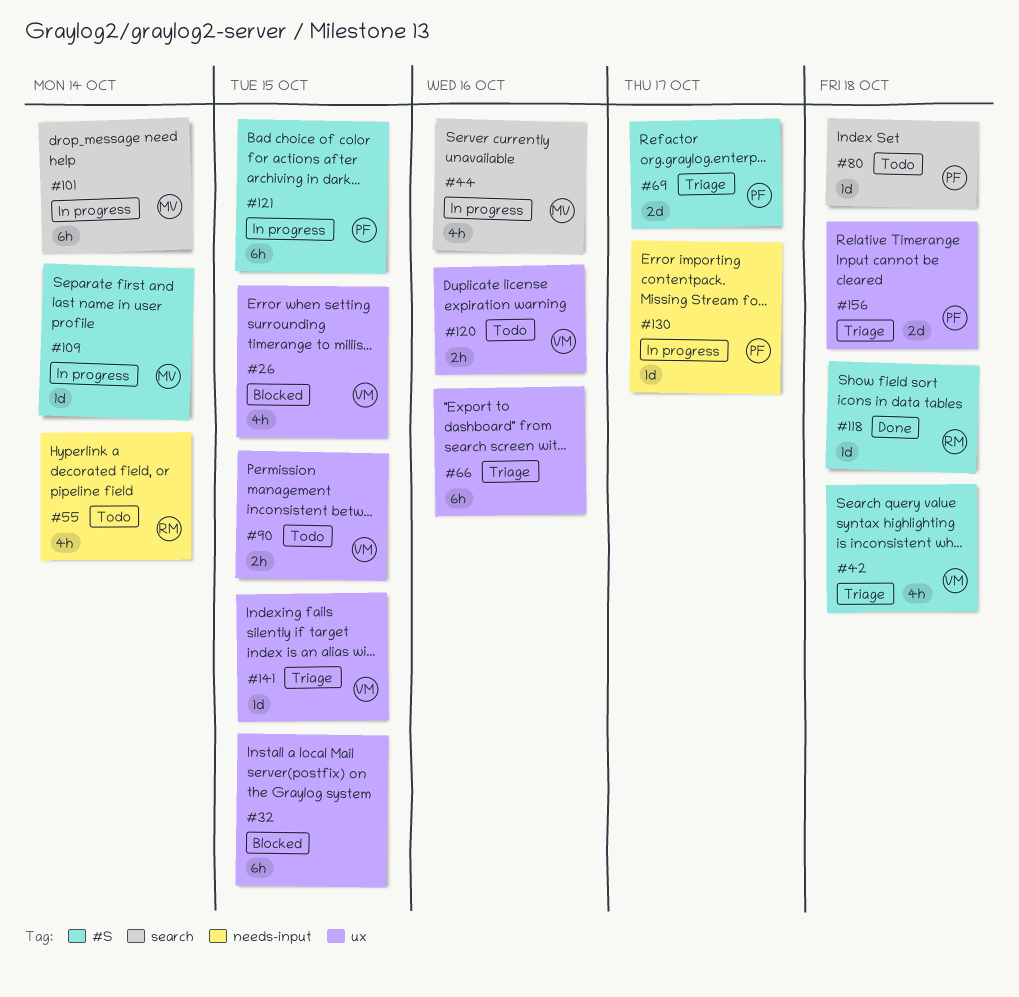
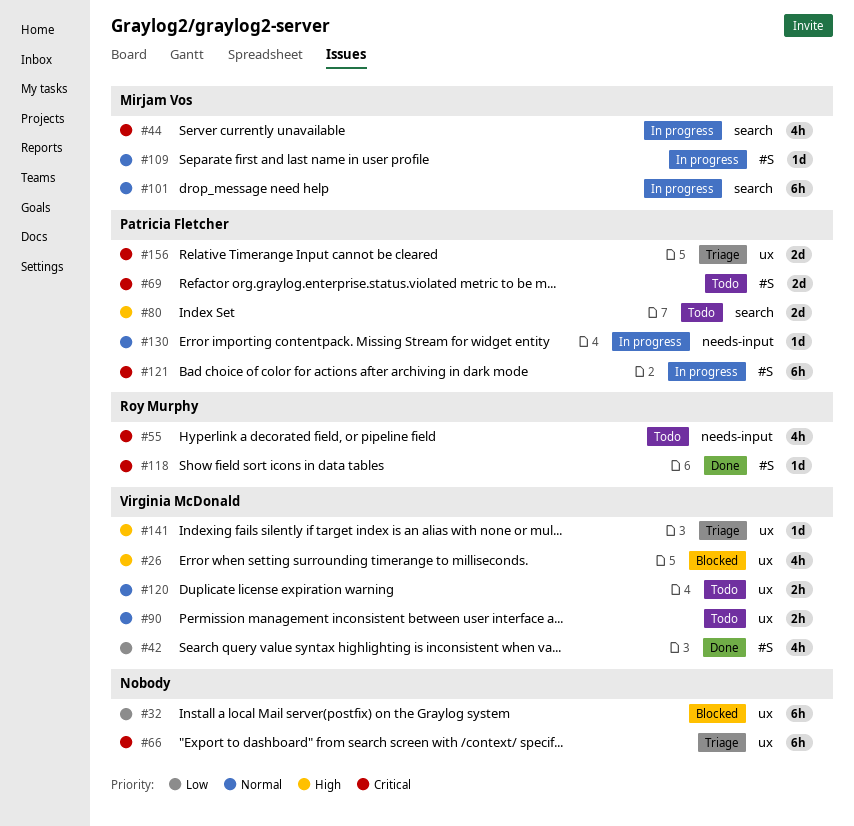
#42, status: Triage -> Done
#69, status: Triage -> Todo
#80, estimate: 1d -> 2d

